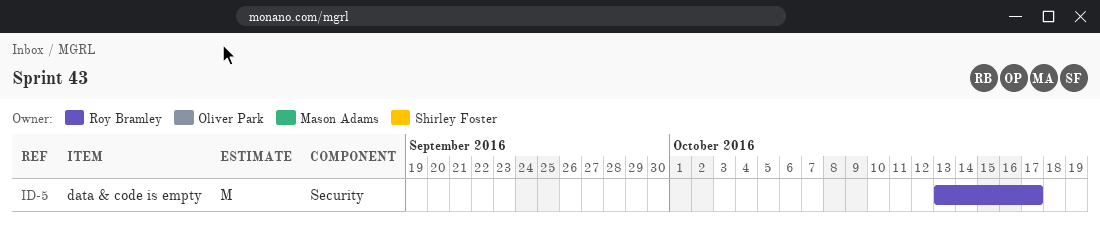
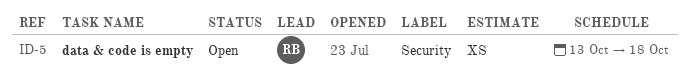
ID-5, estimate: M -> XS
ID-5, due: Oct 17 -> Oct 18

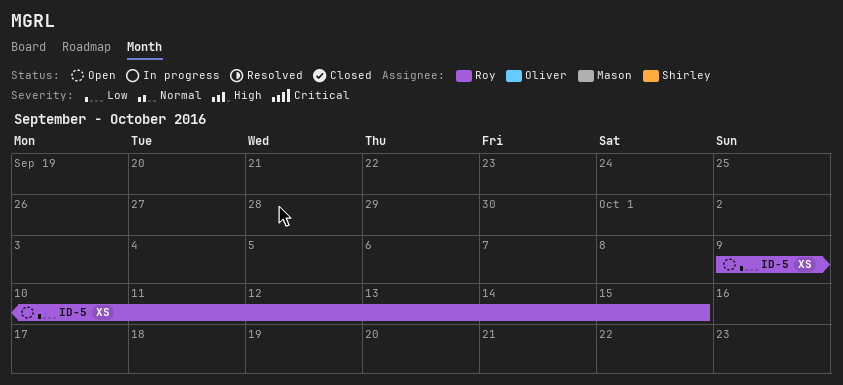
ID-5, start: Oct 13 -> Oct 9
ID-5, due: Oct 18 -> Oct 15

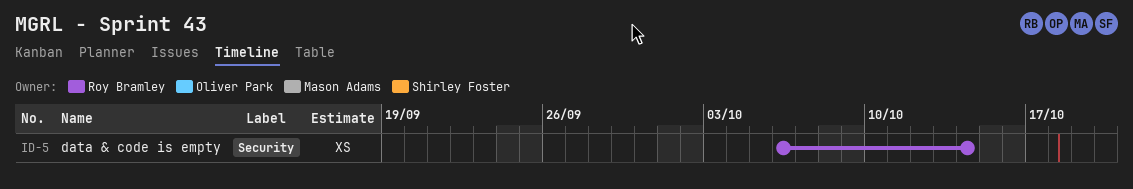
ID-5, start: Oct 9 -> Oct 6
ID-5, due: Oct 15 -> Oct 14

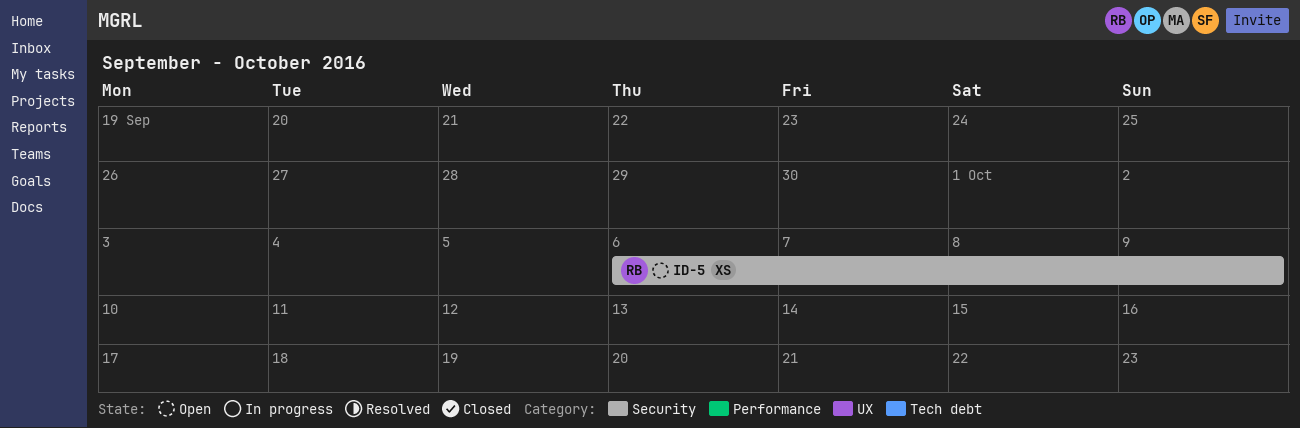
ID-5, due: Oct 14 -> Oct 9

